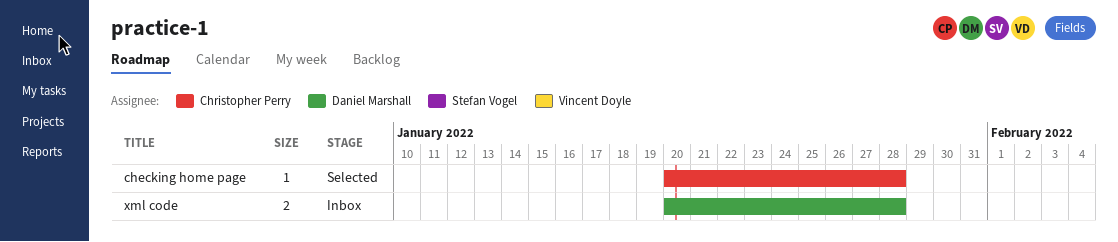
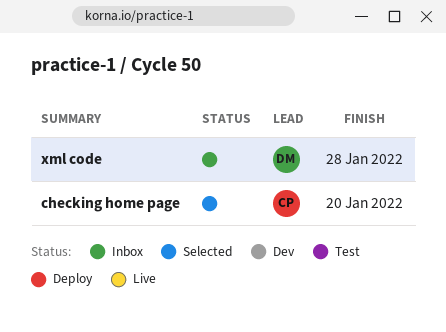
checking home page, due: Jan 28 -> Jan 20

